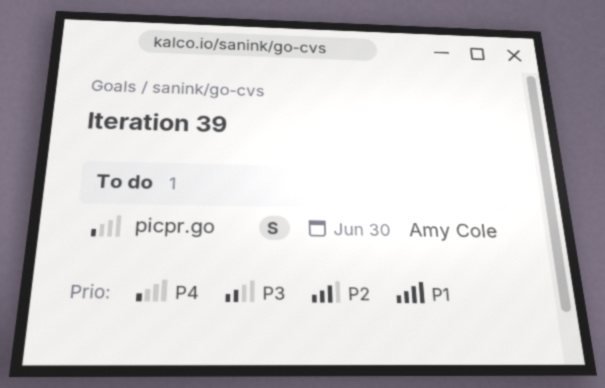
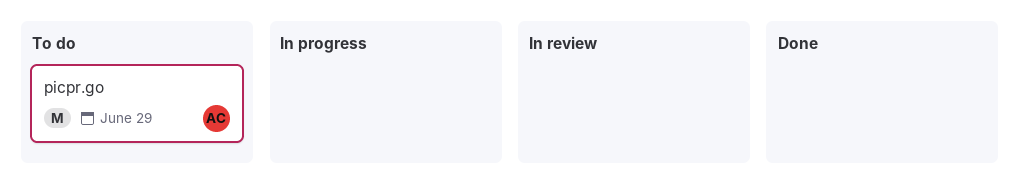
picpr.go, estimate: S -> M
picpr.go, due: Jun 30 -> Jun 29

